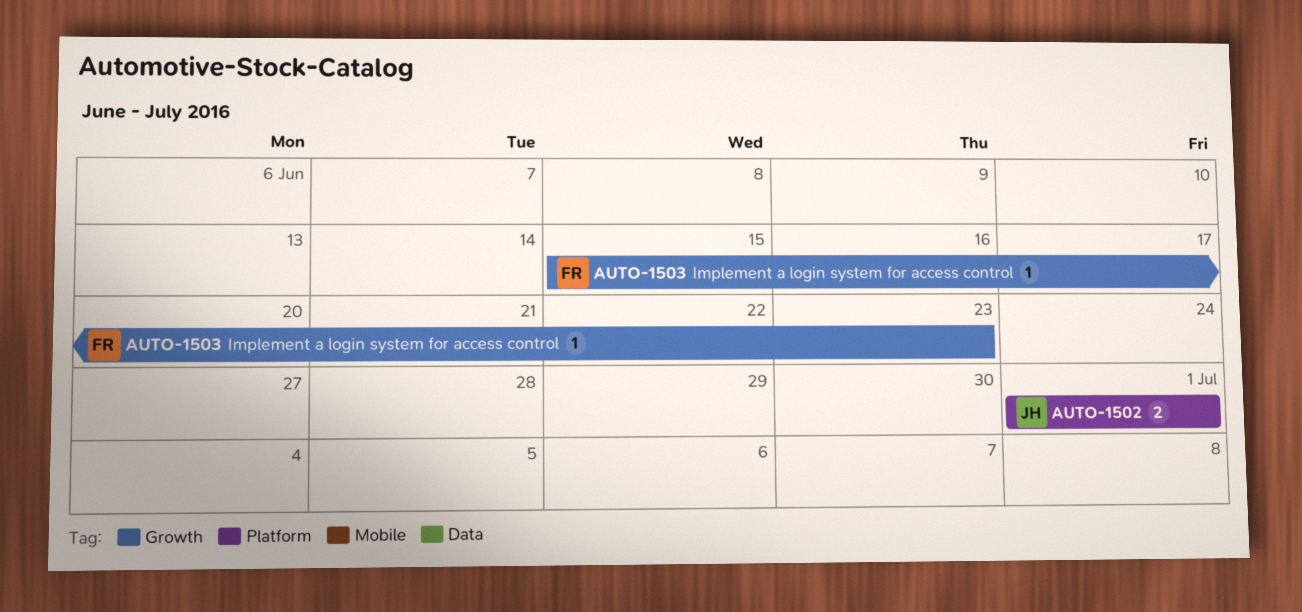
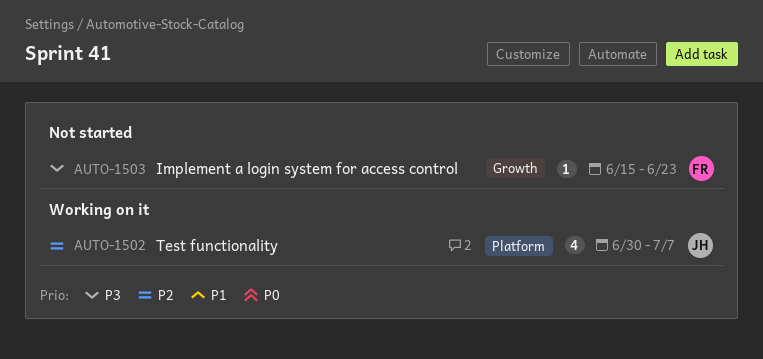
AUTO-1502, estimate: 2 -> 4
AUTO-1502, start: Jul 1 -> Jun 30
AUTO-1502, due: Jul 1 -> Jul 7

